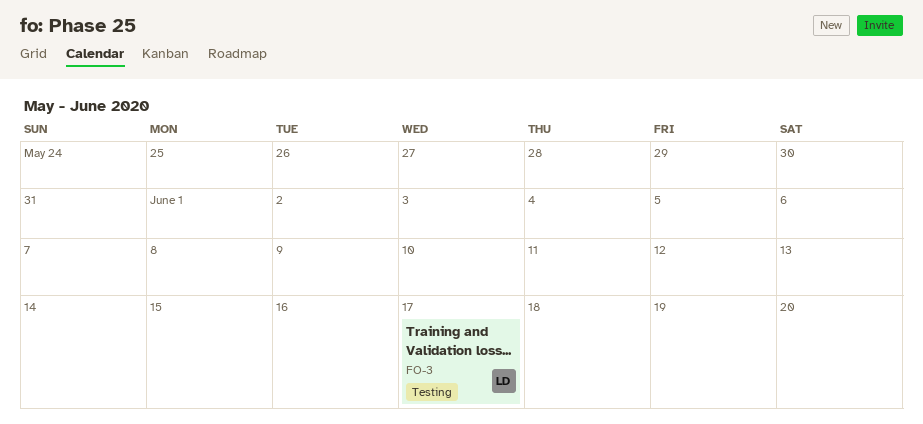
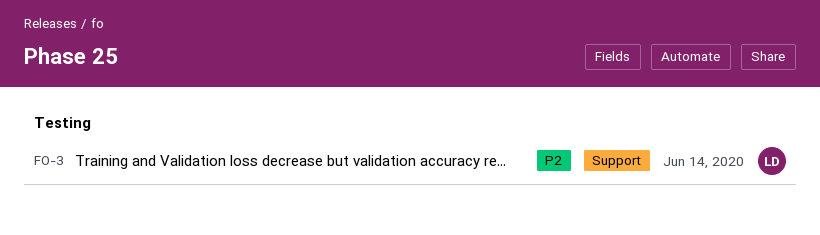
FO-3, due: Jun 17 -> Jun 14

